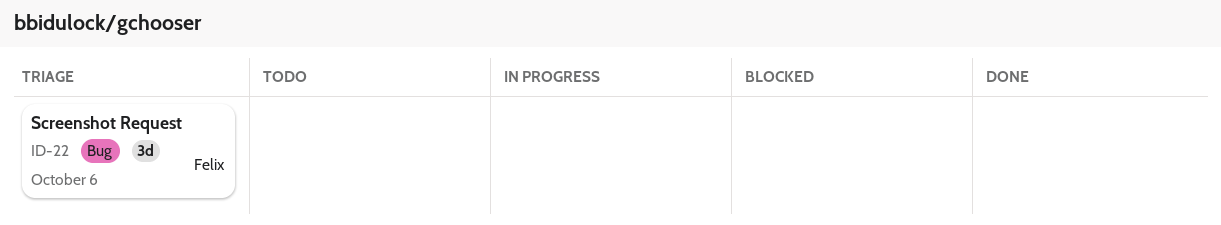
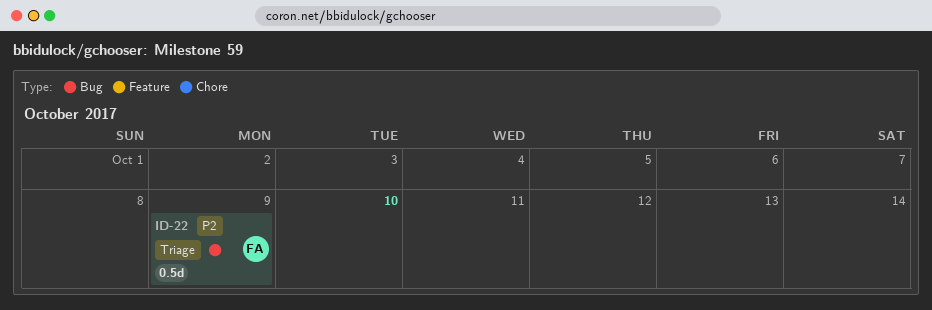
ID-22, estimate: 3d -> 0.5d
ID-22, due: Oct 6 -> Oct 9

